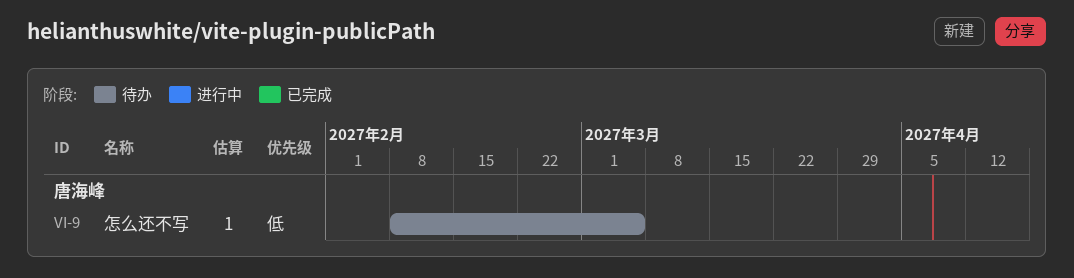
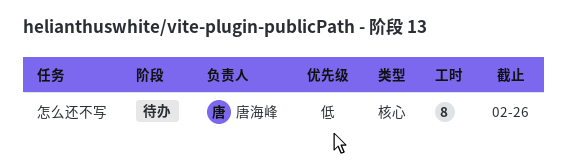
怎么还不写, estimate: 1 -> 8
怎么还不写, due: Mar 5 -> Feb 26

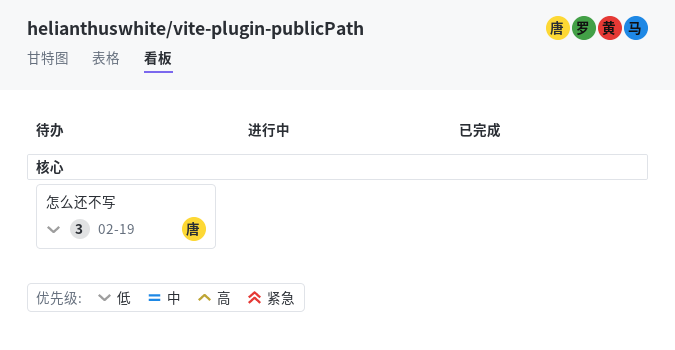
怎么还不写, estimate: 8 -> 3
怎么还不写, due: Feb 26 -> Feb 19

